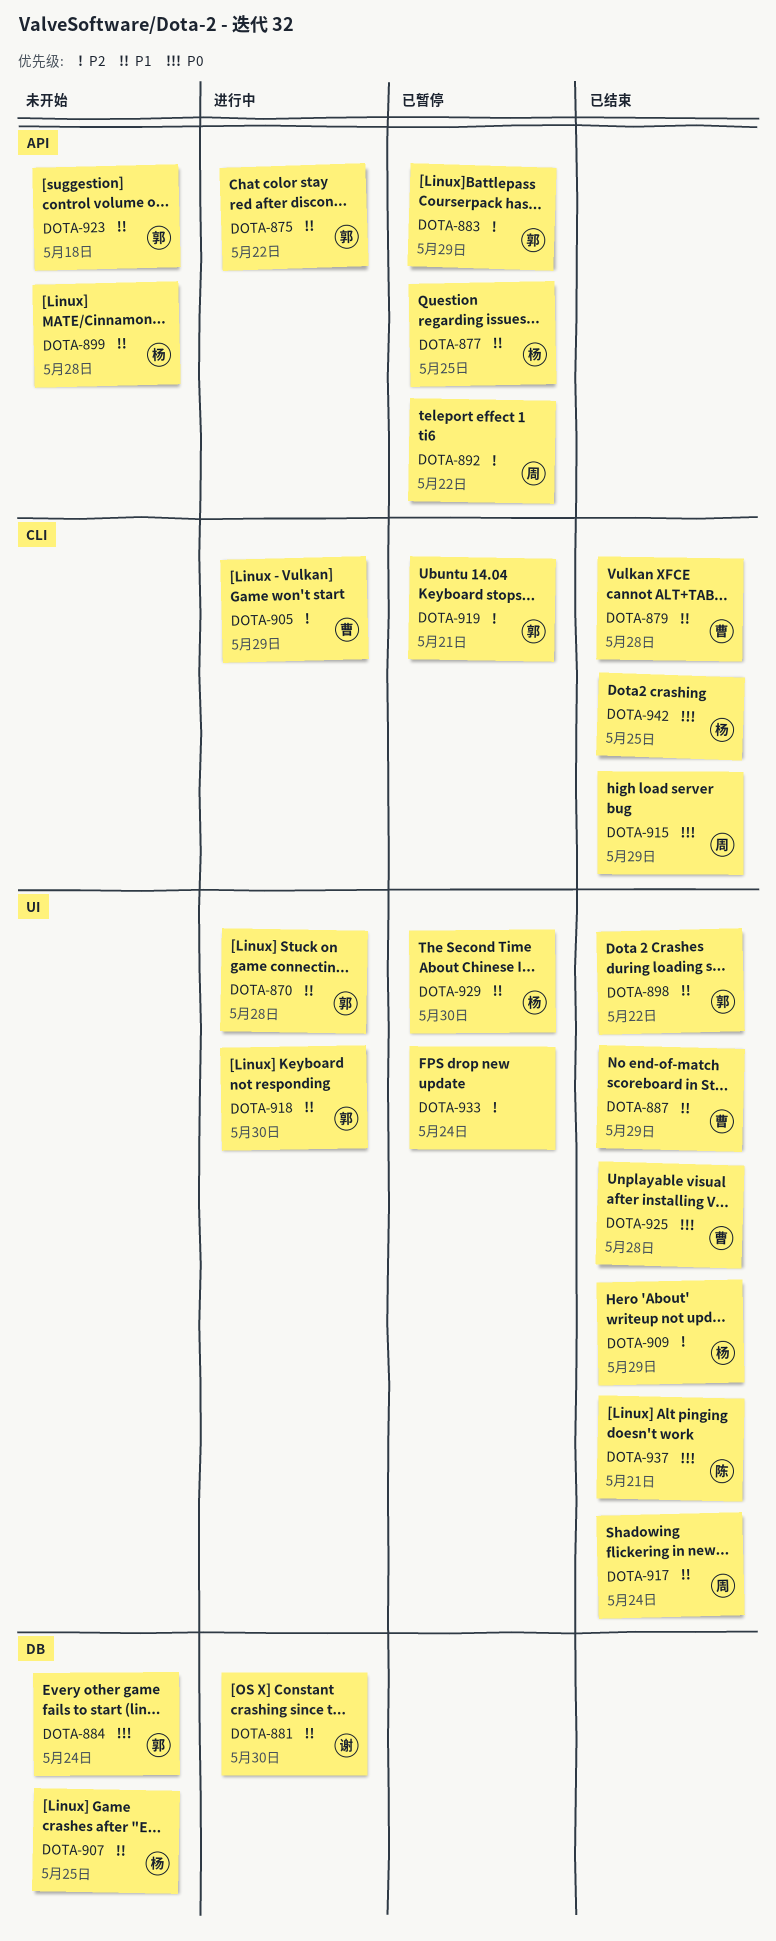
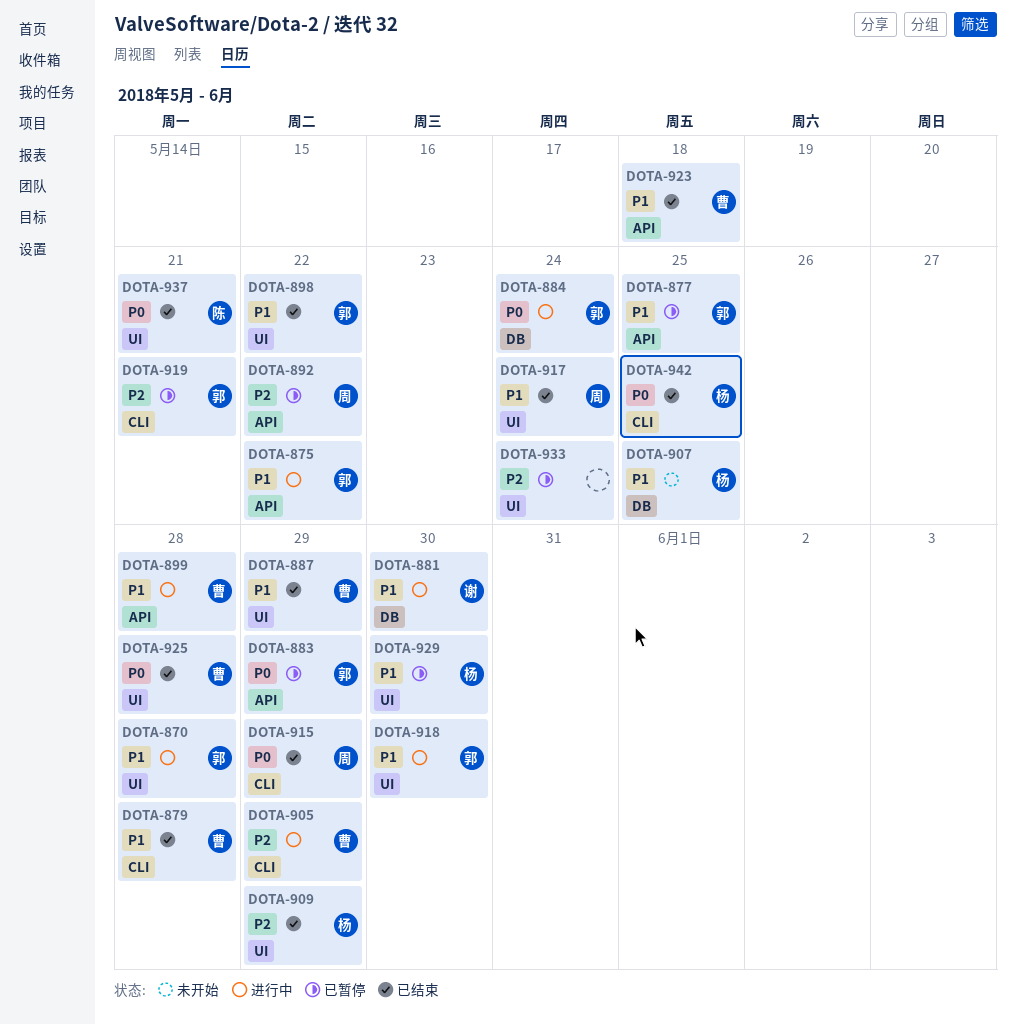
DOTA-877, owner: 杨 -> 郭
DOTA-883, priority: P2 -> P0
DOTA-884, status: 未开始 -> 进行中
DOTA-899, status: 未开始 -> 进行中
DOTA-899, owner: 杨 -> 曹
DOTA-923, status: 未开始 -> 已结束
DOTA-923, owner: 郭 -> 曹

